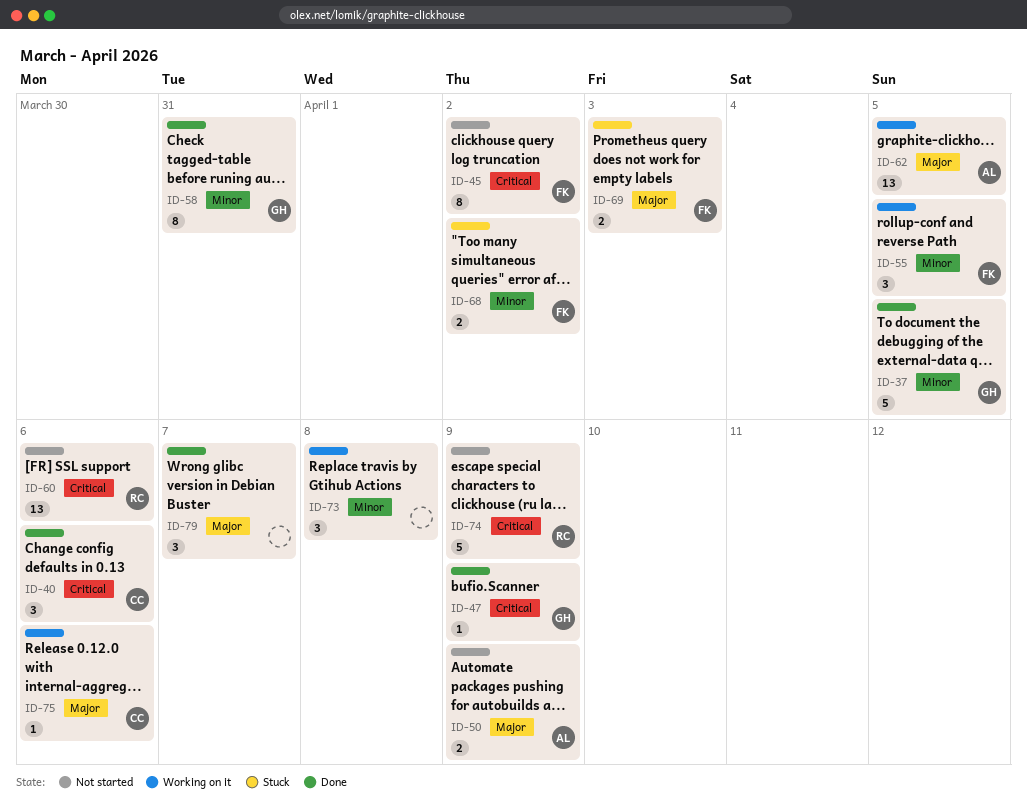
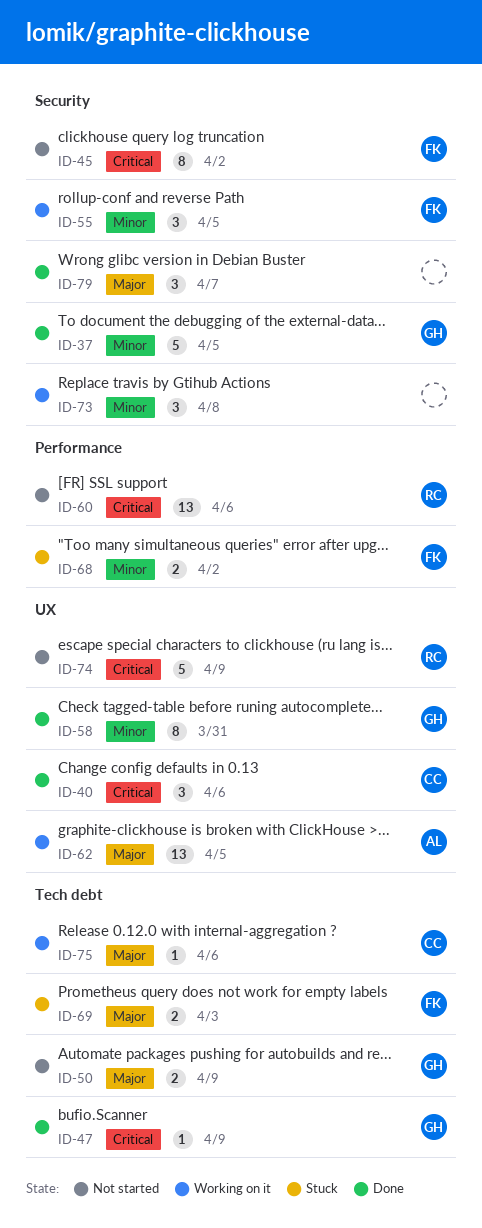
ID-50, owner: AL -> GH

